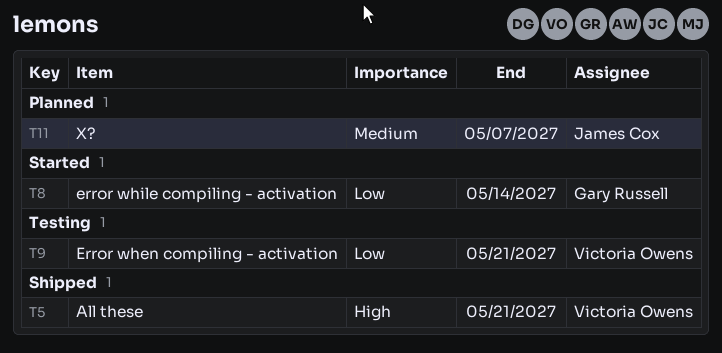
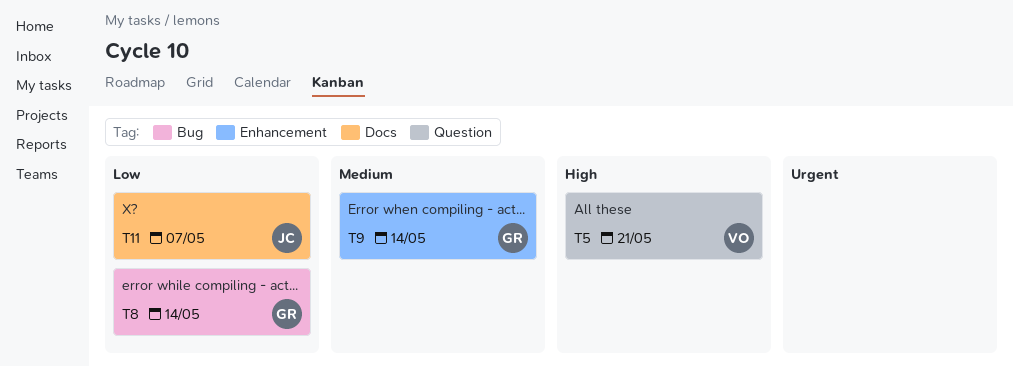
T9, owner: Victoria Owens -> Gary Russell
T9, priority: Low -> Medium
T9, due: May 21 -> May 14
T11, priority: Medium -> Low

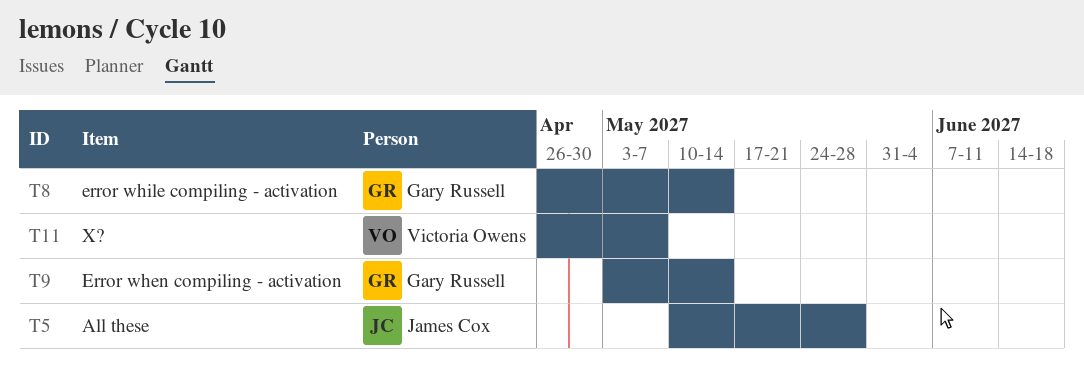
T5, owner: Victoria Owens -> James Cox
T5, due: May 21 -> May 28
T11, owner: James Cox -> Victoria Owens

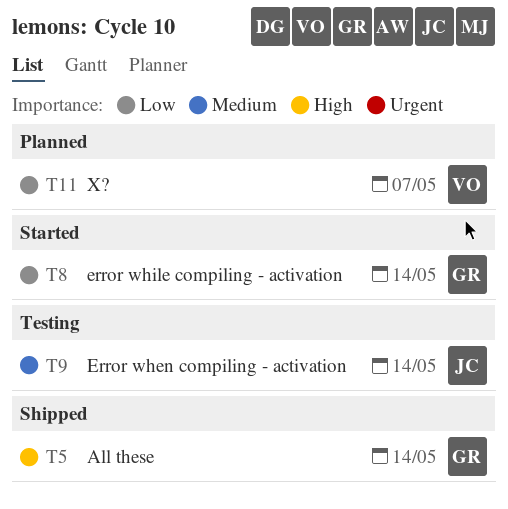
T5, owner: James Cox -> Gary Russell
T5, due: May 28 -> May 14
T9, owner: Gary Russell -> James Cox

